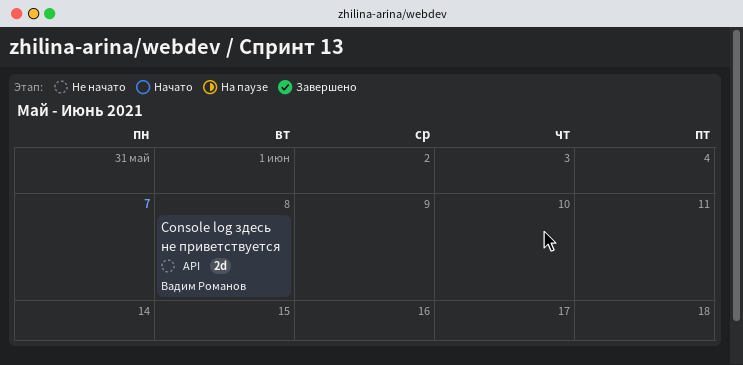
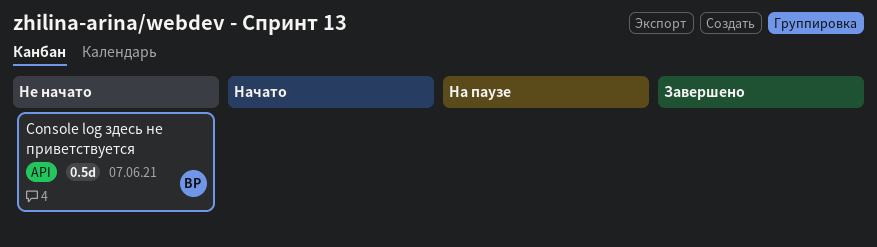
Console log здесь не приветствуется, estimate: 2d -> 0.5d
Console log здесь не приветствуется, due: Jun 8 -> Jun 7

